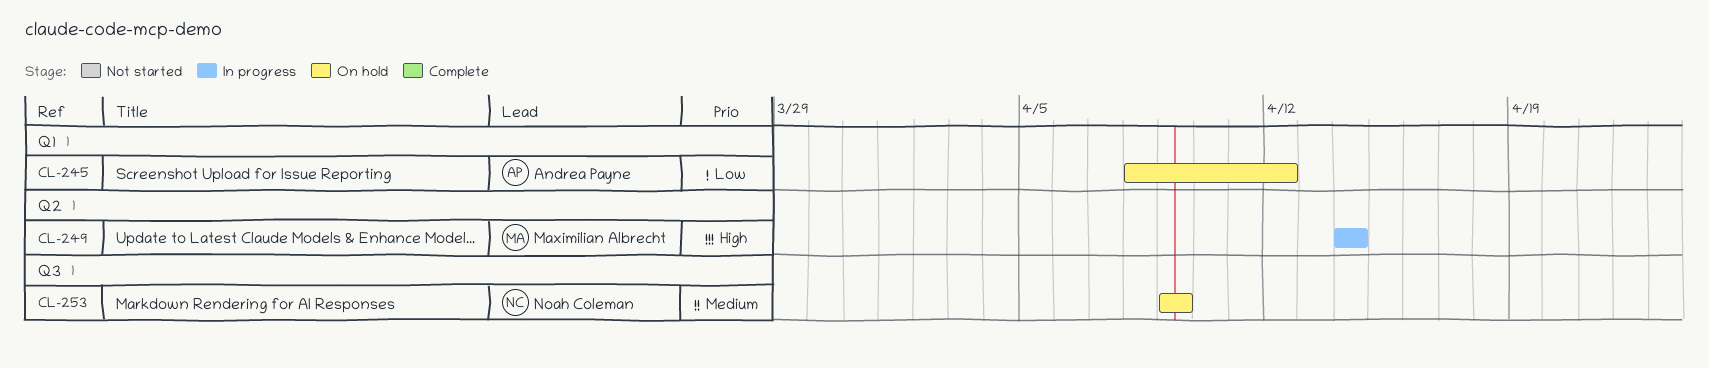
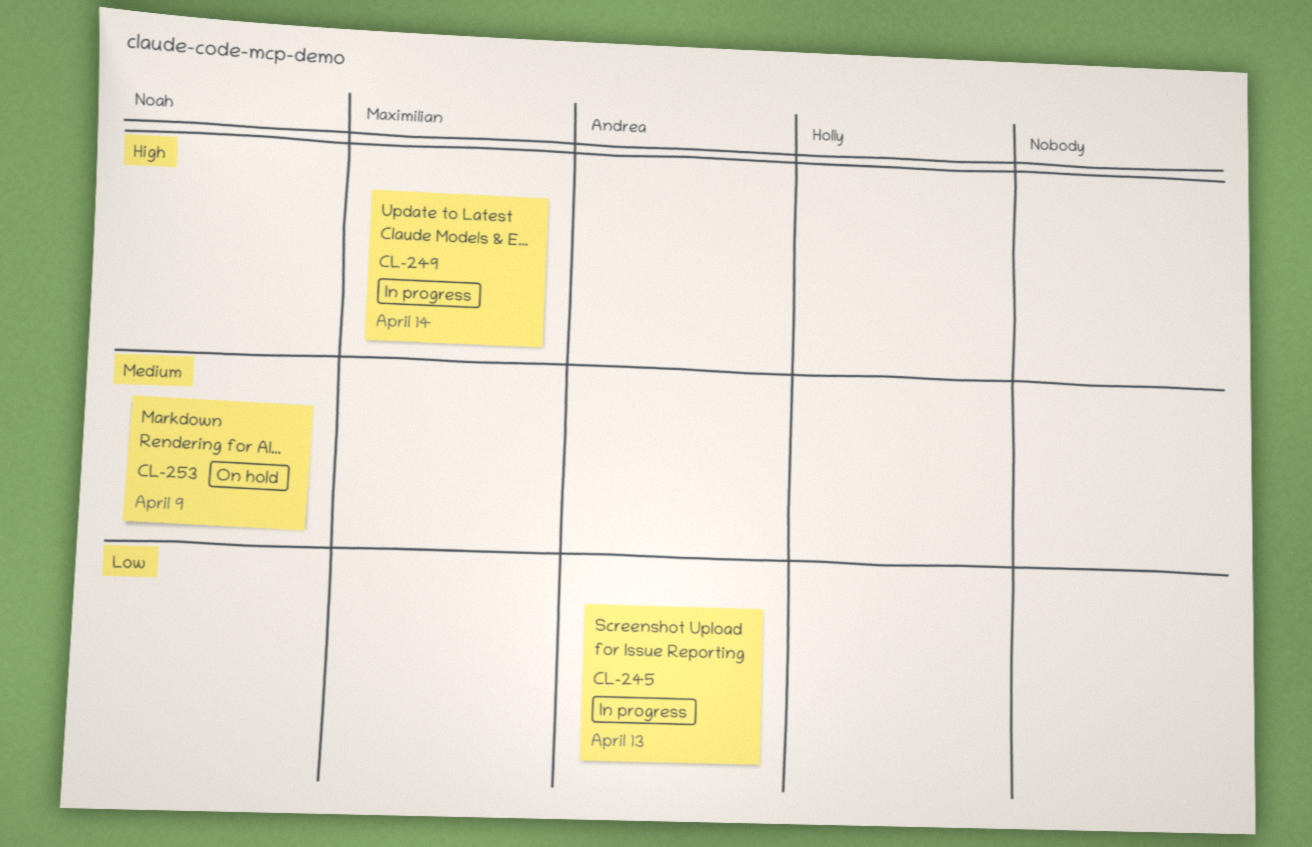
CL-245, status: On hold -> In progress
CL-245, due: Apr 12 -> Apr 13

